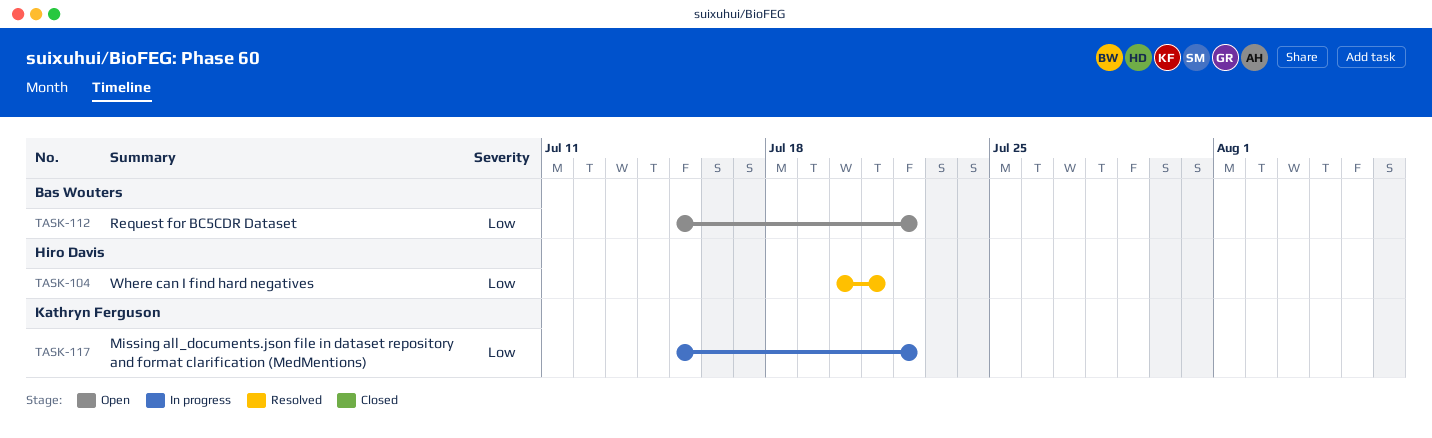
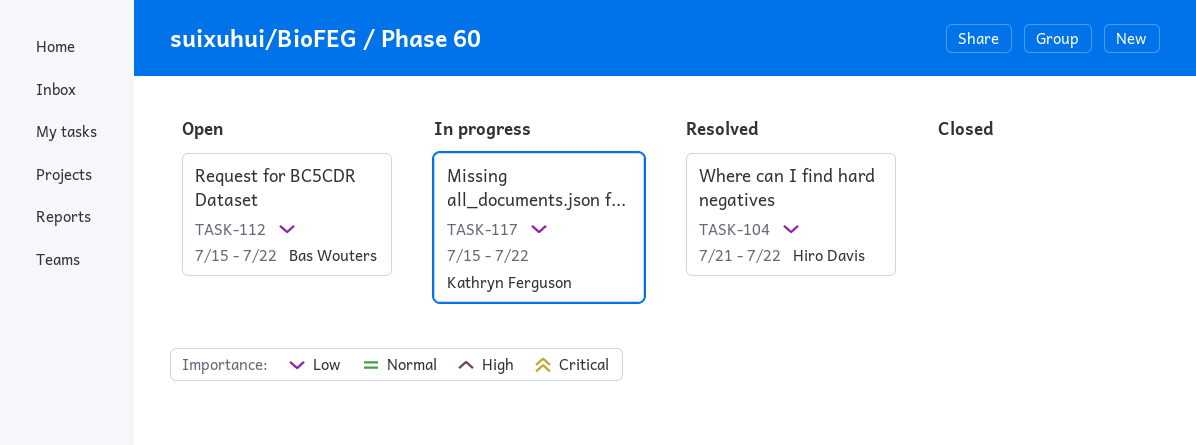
TASK-104, start: Jul 20 -> Jul 21
TASK-104, due: Jul 21 -> Jul 22

